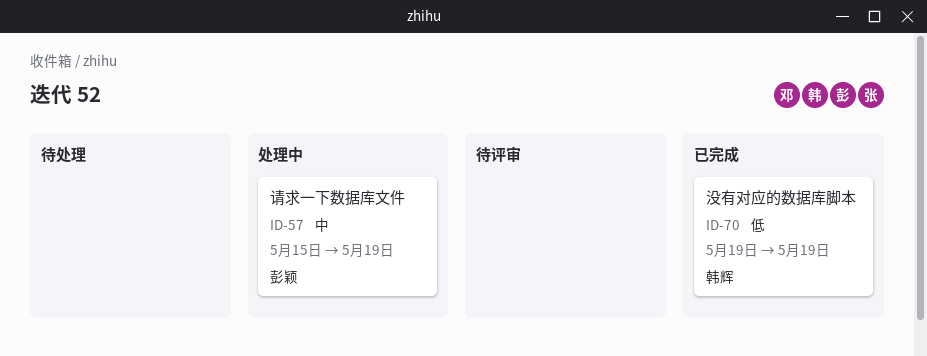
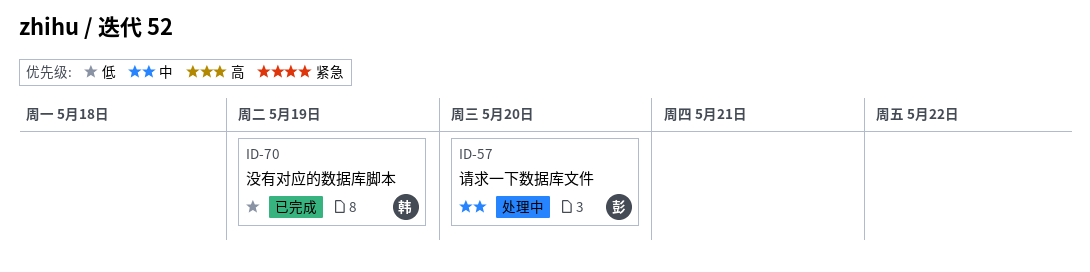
ID-57, due: May 19 -> May 20

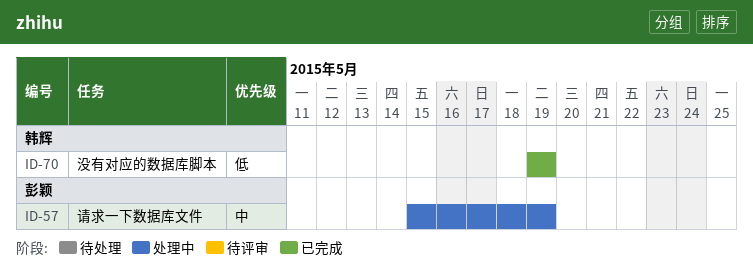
ID-57, due: May 20 -> May 19

